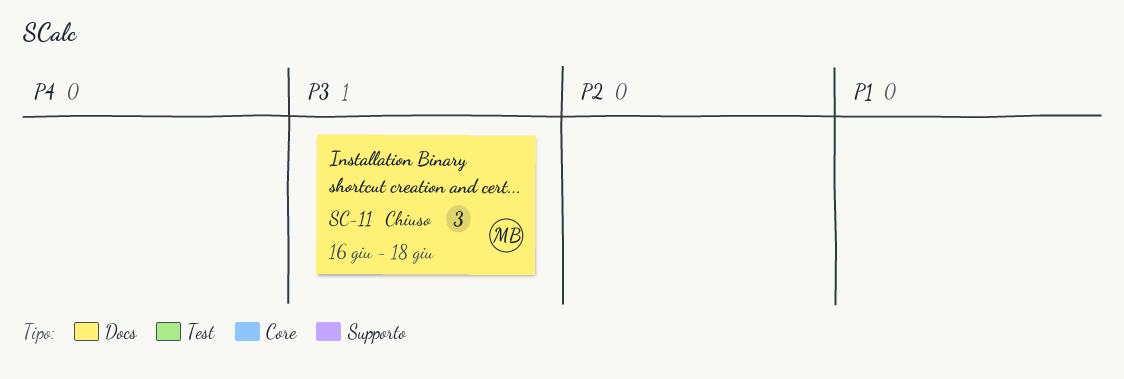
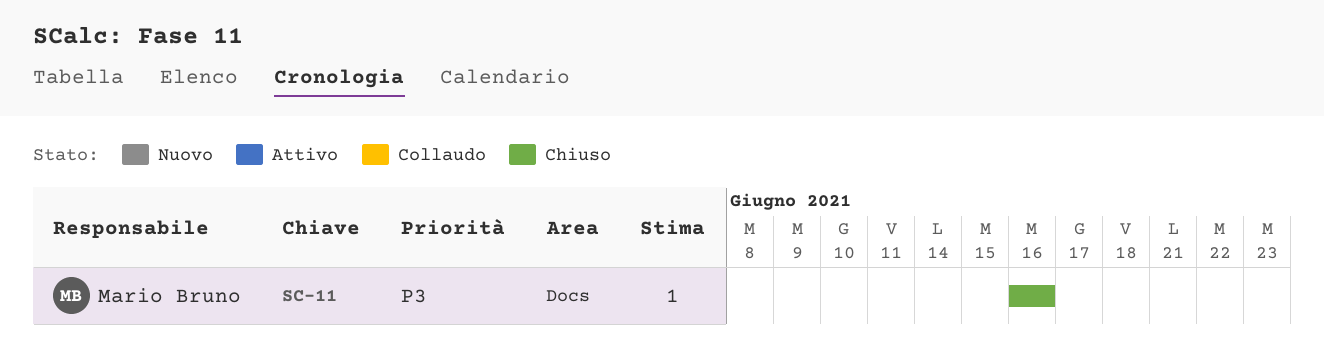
SC-11, estimate: 3 -> 1
SC-11, due: Jun 18 -> Jun 16

